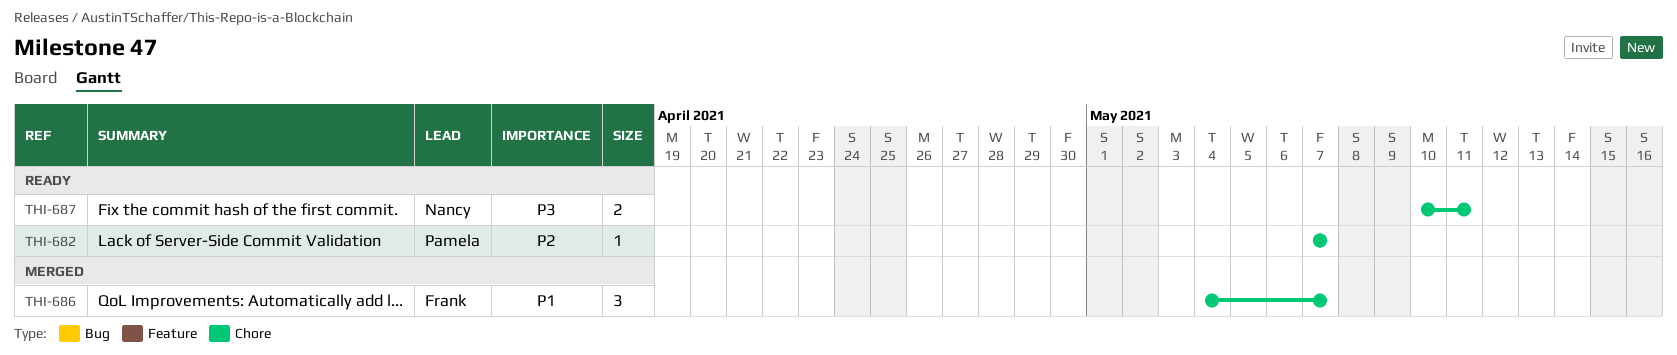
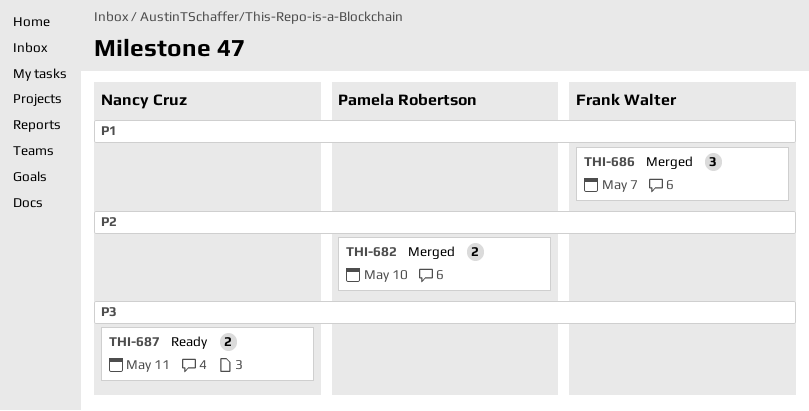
THI-682, status: Ready -> Merged
THI-682, estimate: 1 -> 2
THI-682, due: May 7 -> May 10

